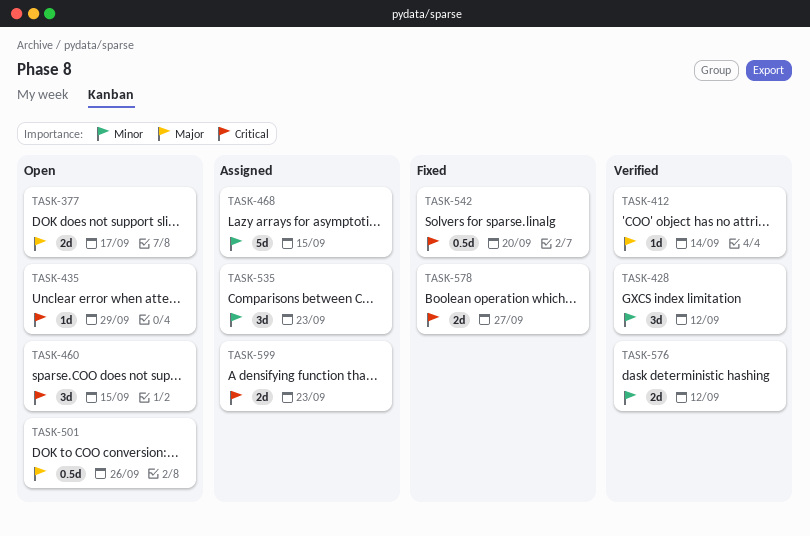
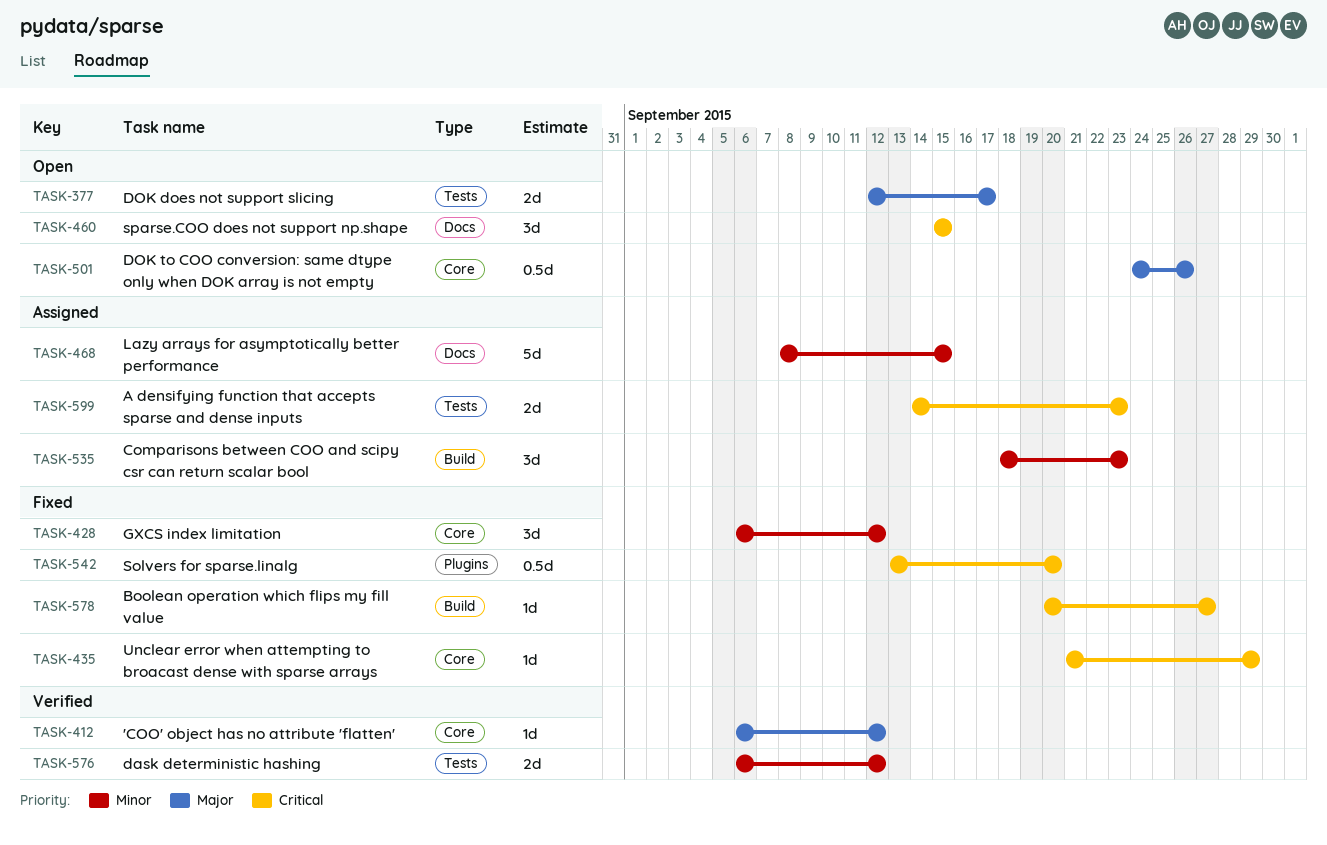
TASK-412, due: Sep 14 -> Sep 12
TASK-428, status: Verified -> Fixed
TASK-435, status: Open -> Fixed
TASK-578, estimate: 2d -> 1d

